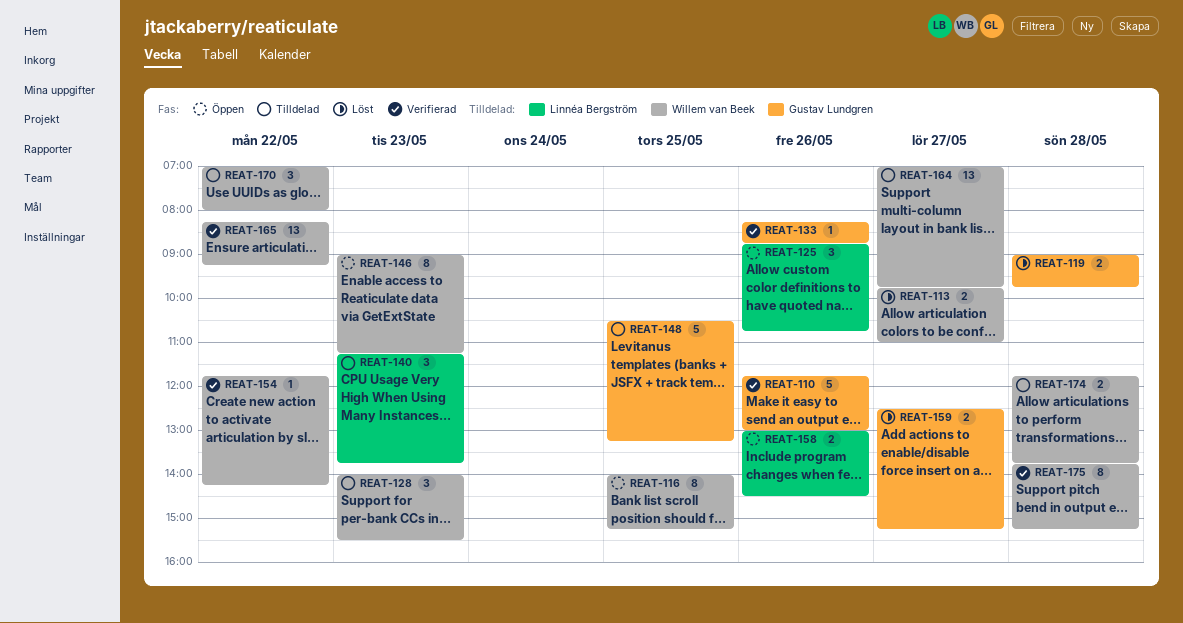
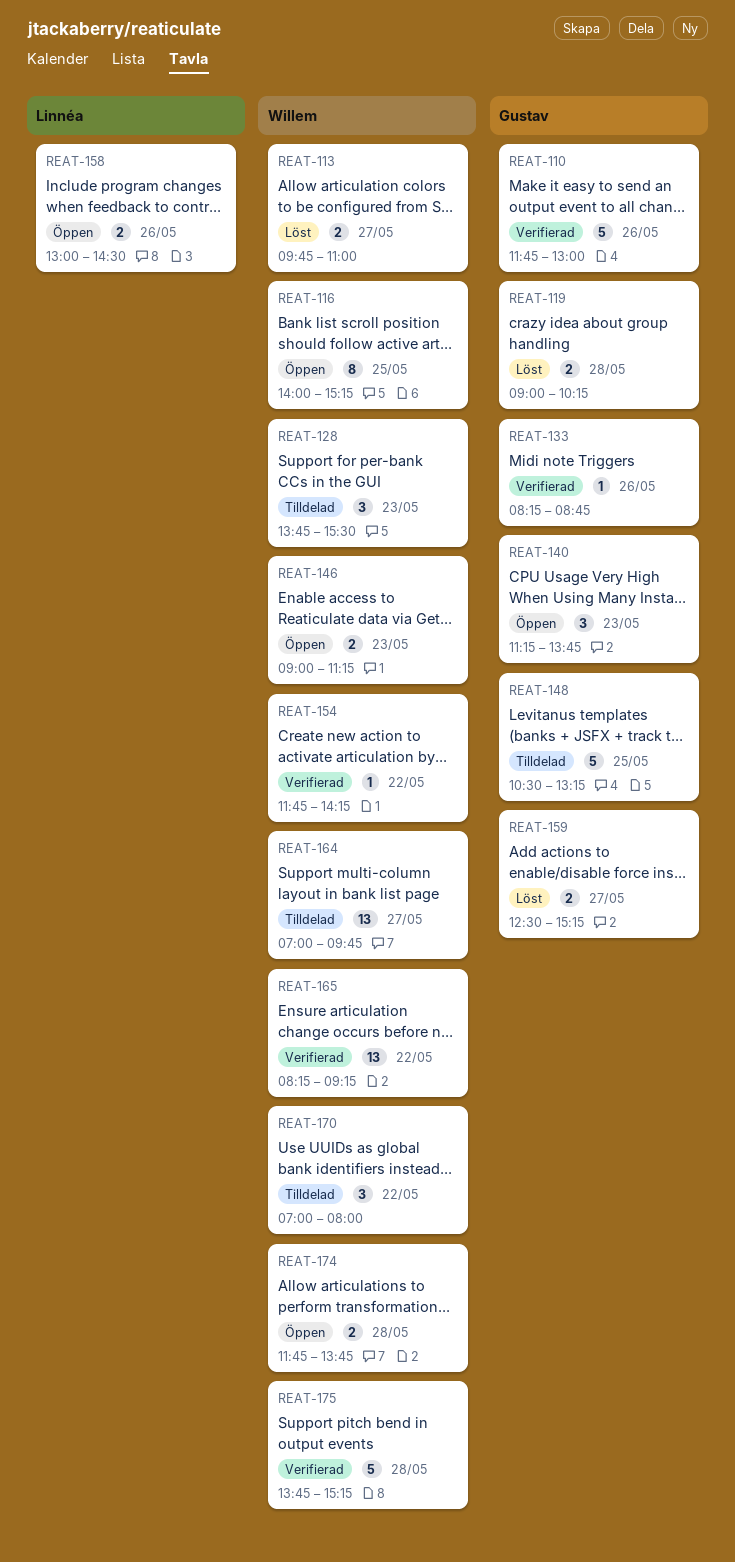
REAT-119, ends: 09:45 -> 10:15
REAT-125: present -> none
REAT-128, begins: 14:00 -> 13:45
REAT-140, status: Tilldelad -> Öppen
REAT-140, owner: Linnéa Bergström -> Gustav Lundgren
REAT-146, estimate: 8 -> 2
REAT-174, status: Tilldelad -> Öppen
REAT-175, estimate: 8 -> 5

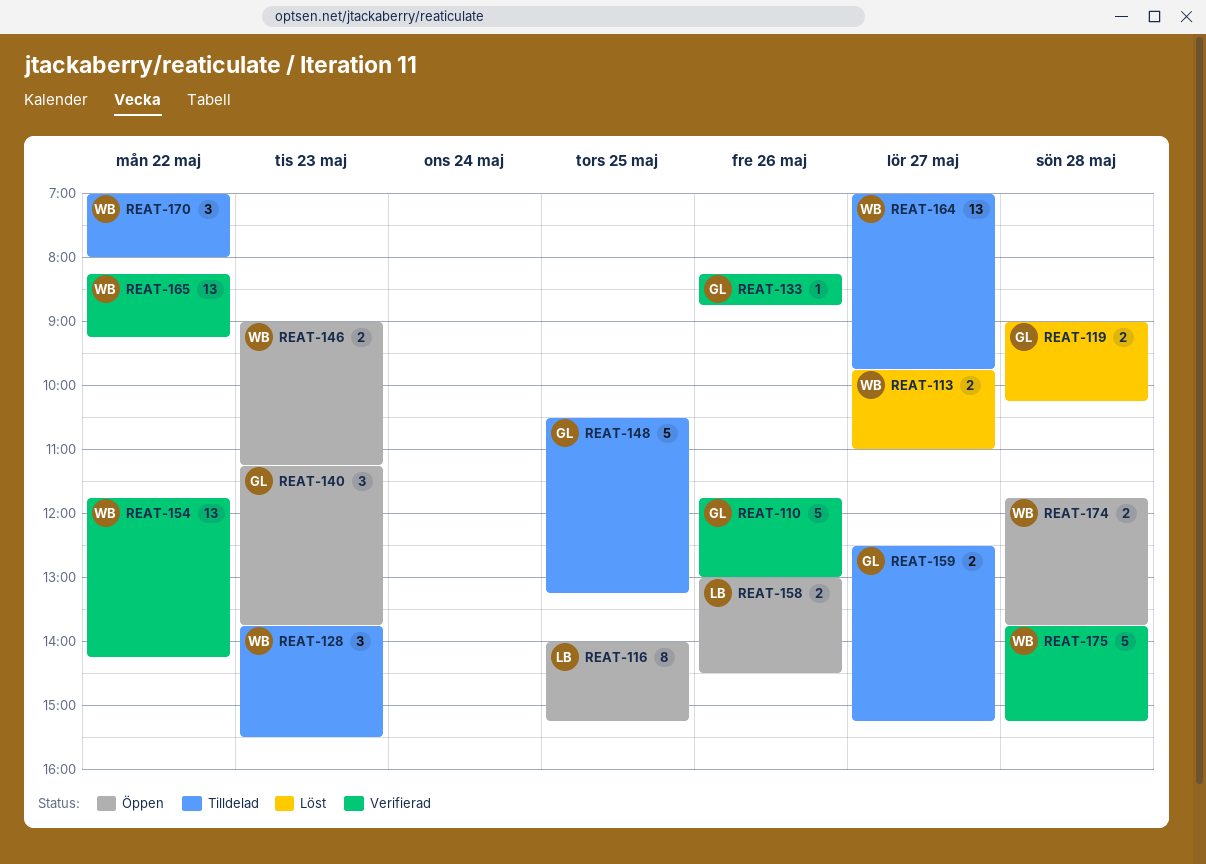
REAT-116, owner: Willem -> Linnéa
REAT-154, estimate: 1 -> 13
REAT-159, status: Löst -> Tilldelad

